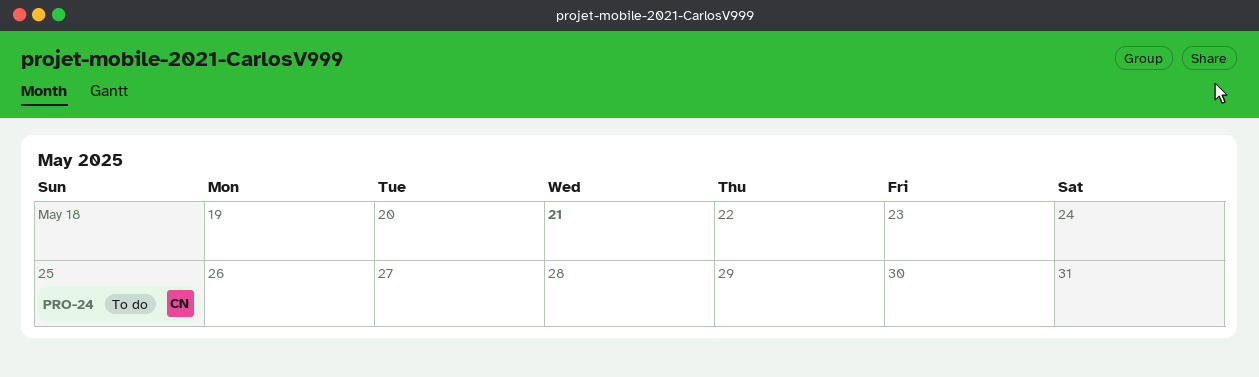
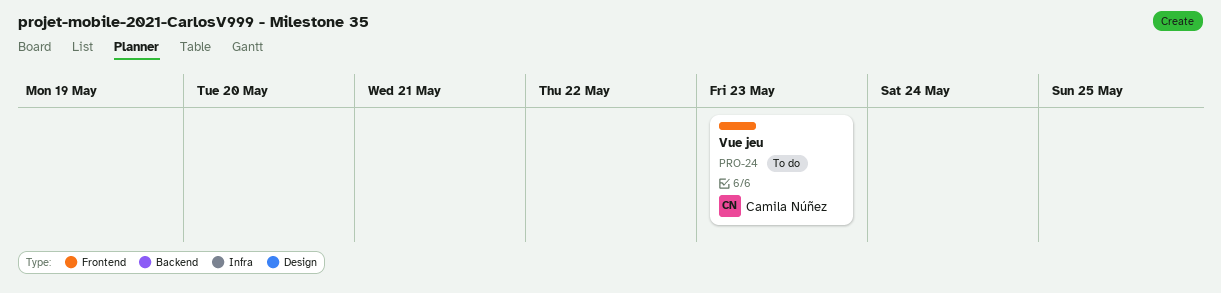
PRO-24, due: May 25 -> May 23

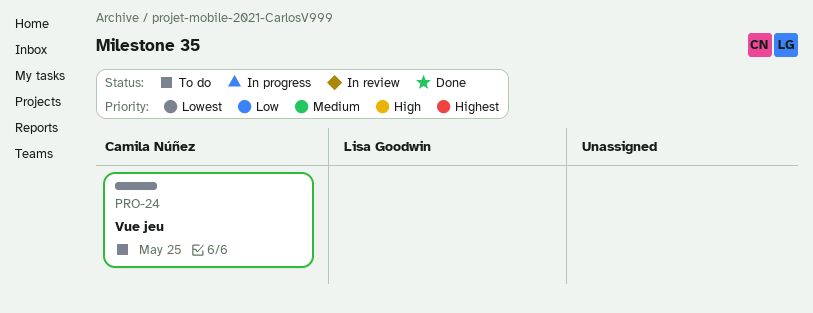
PRO-24, due: May 23 -> May 25

